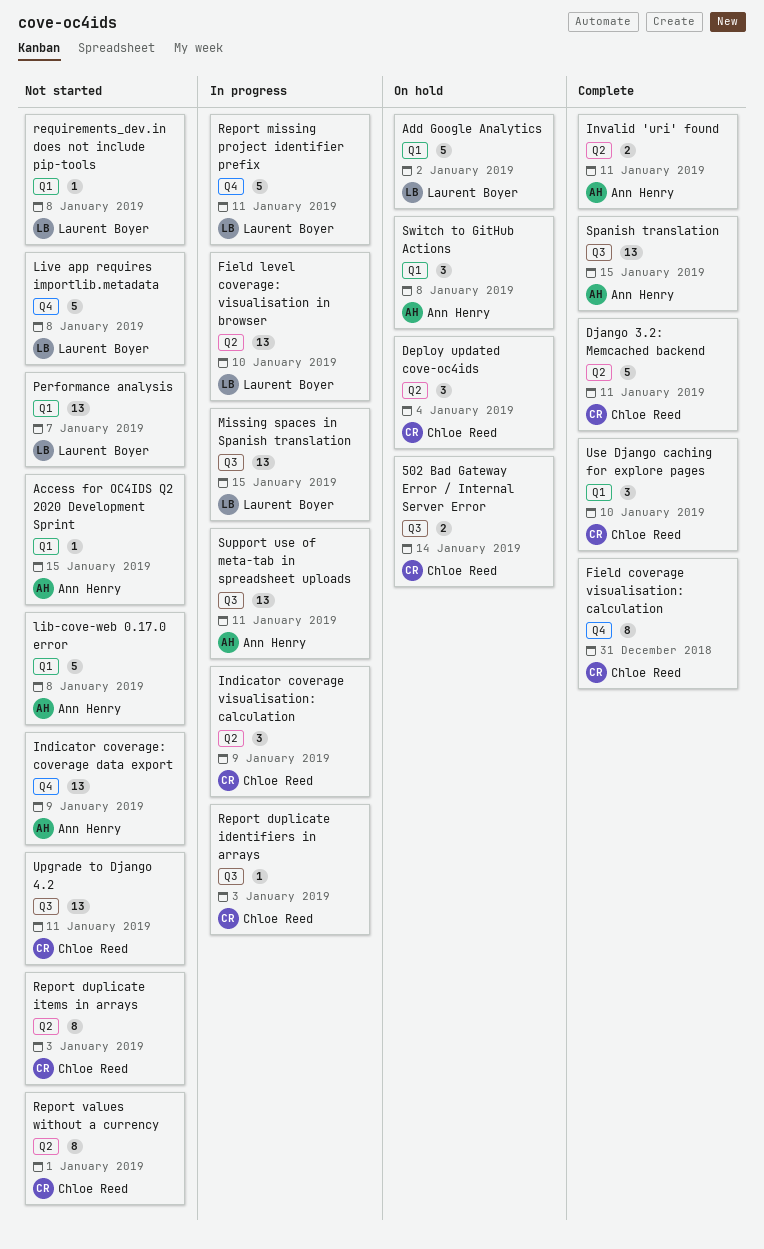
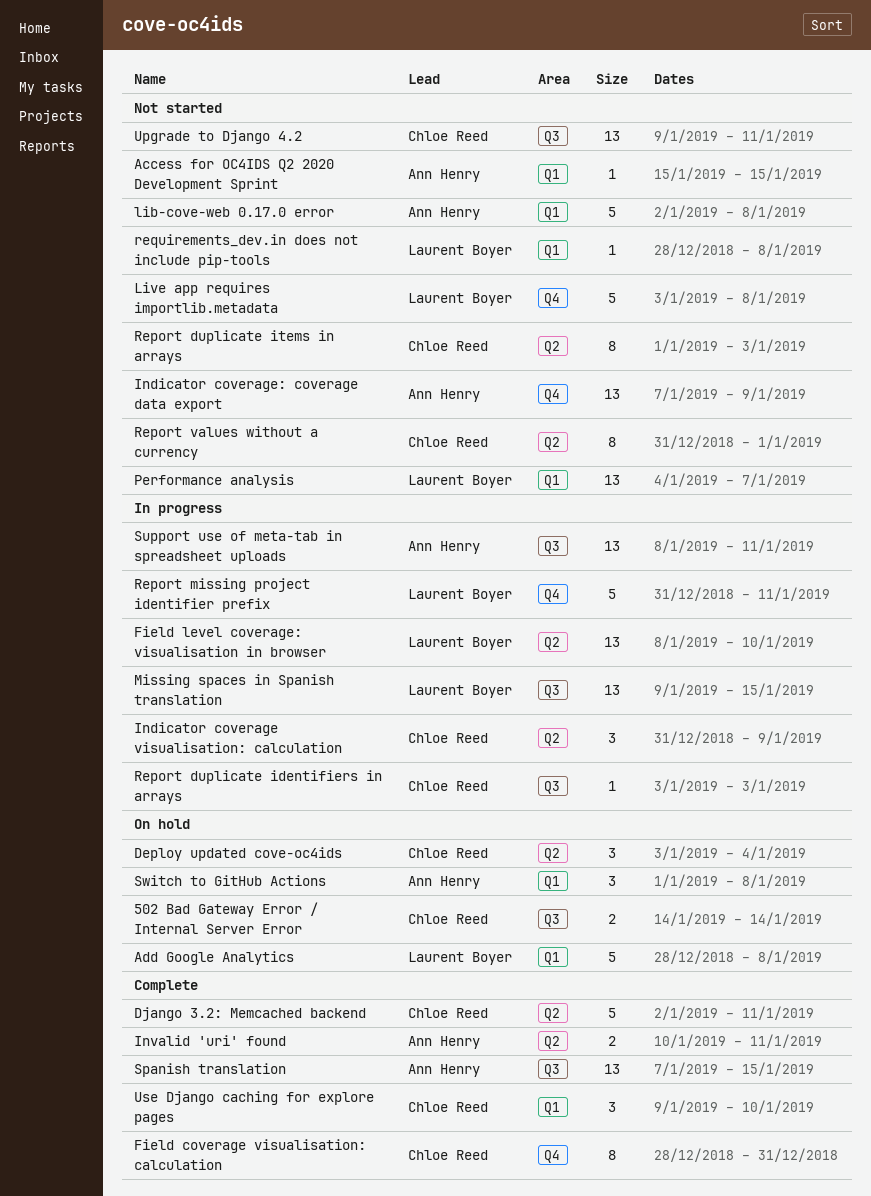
Add Google Analytics, due: Jan 2 -> Jan 8

